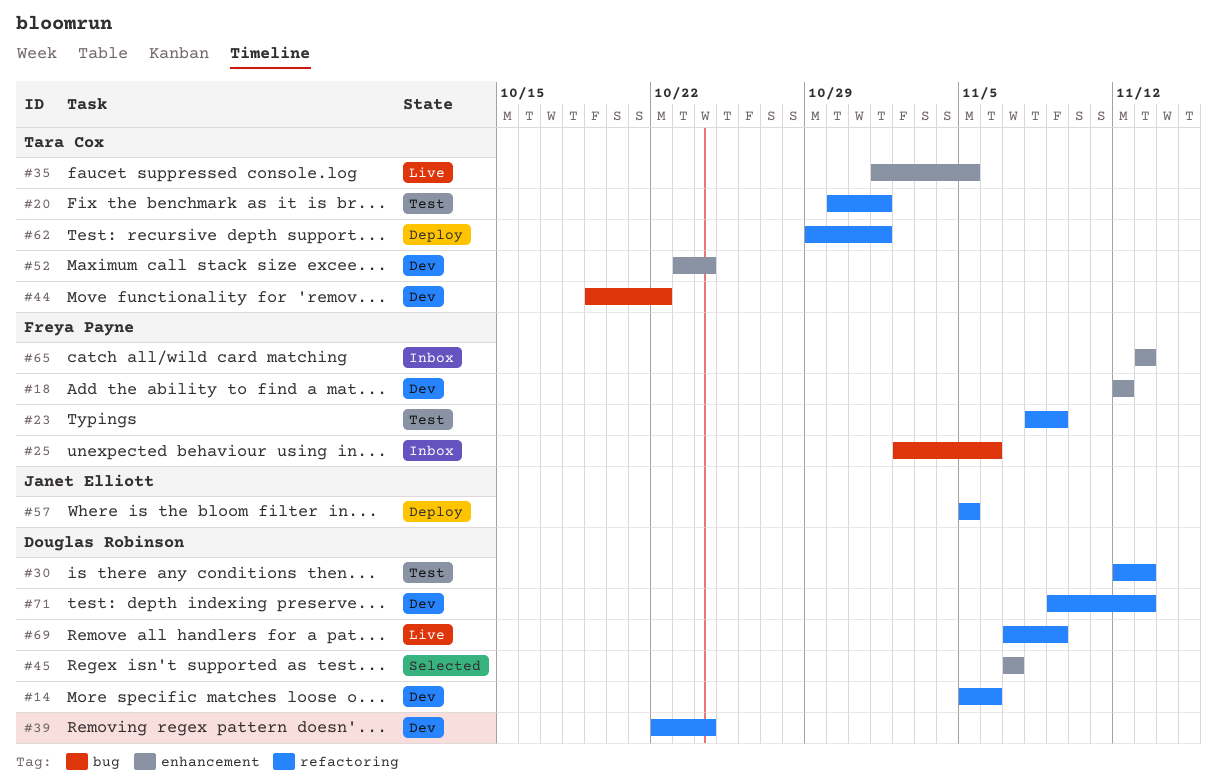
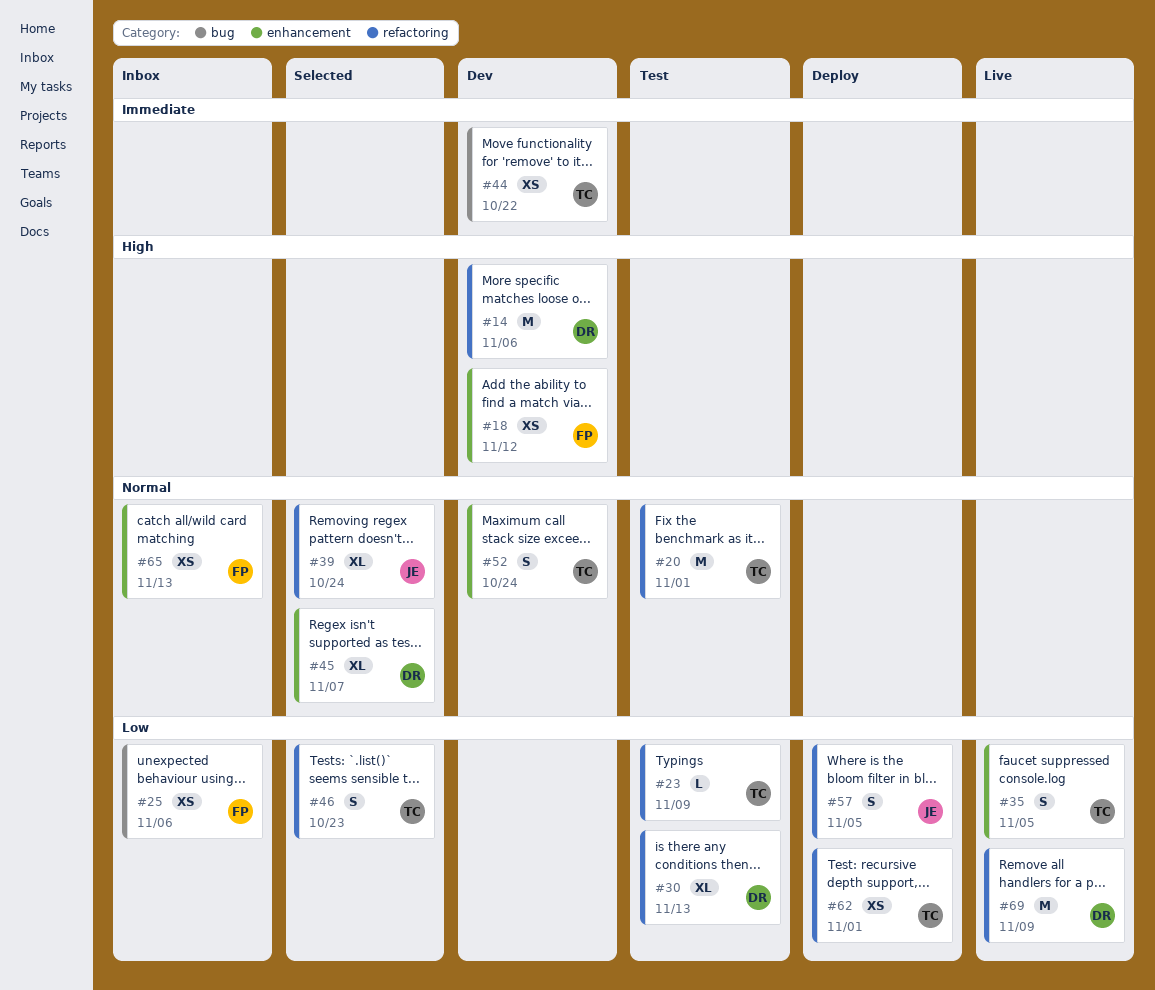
#23, owner: Freya Payne -> Tara Cox
#39, status: Dev -> Selected
#39, owner: Douglas Robinson -> Janet Elliott
#46: none -> present
#71: present -> none

